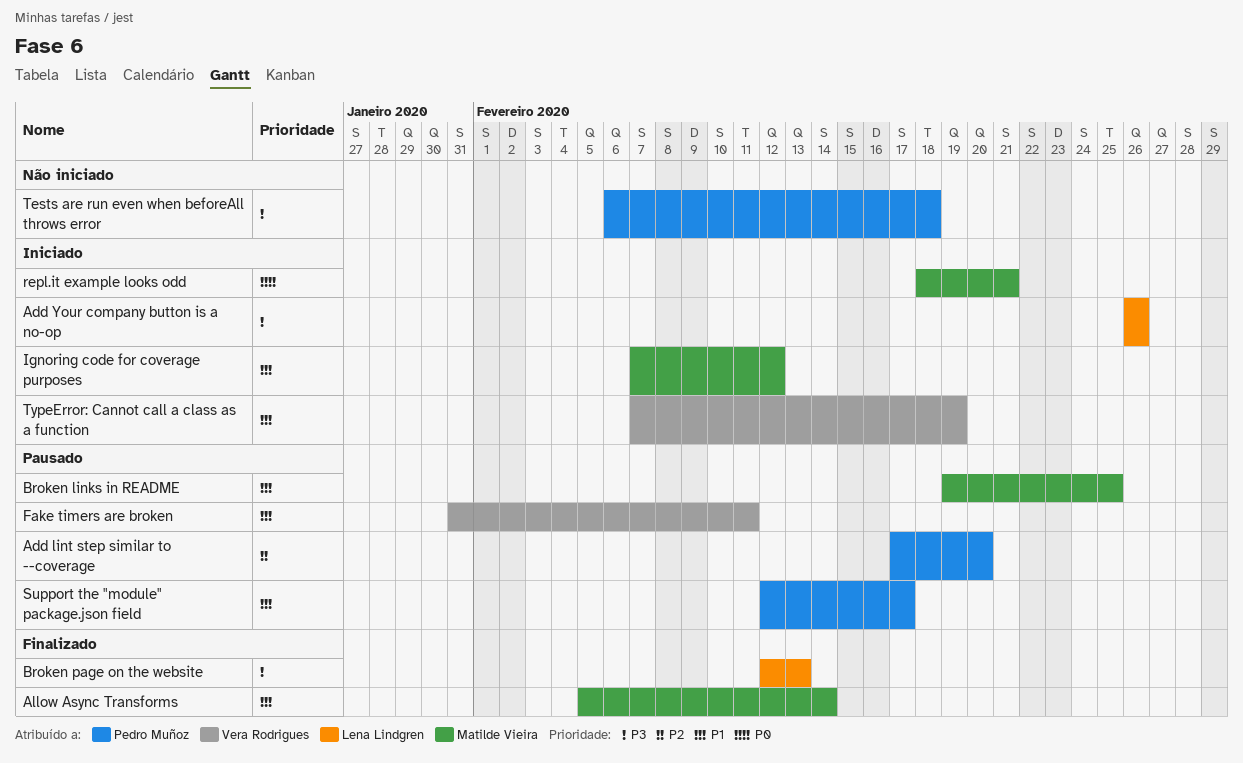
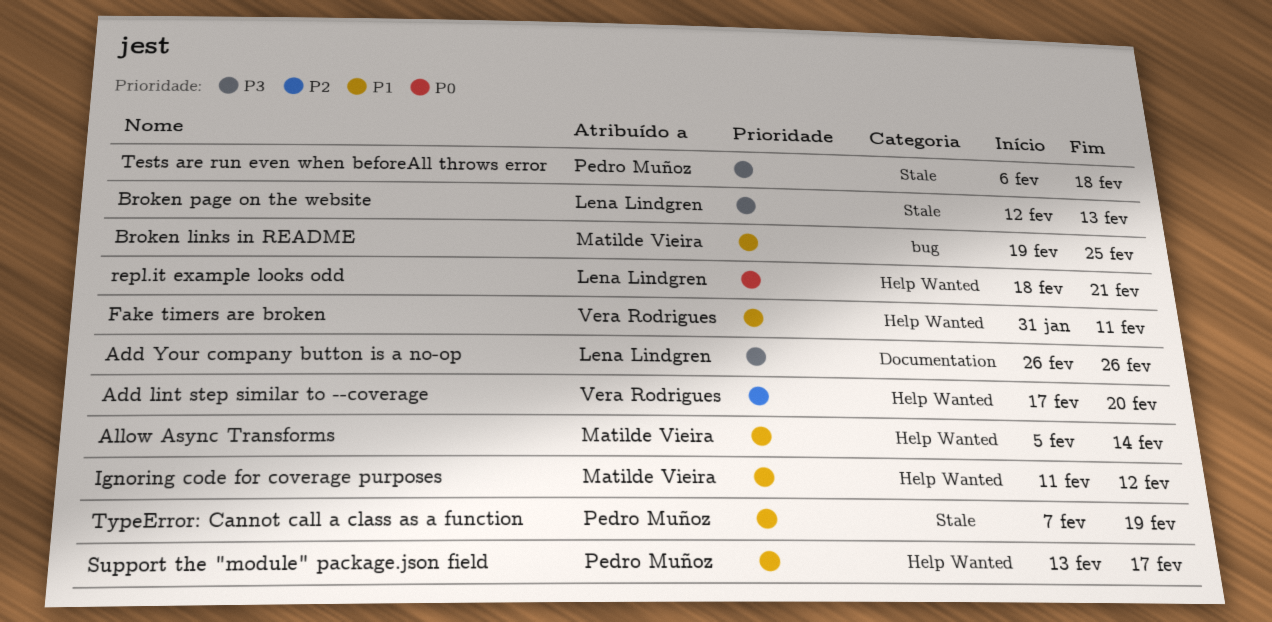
Add lint step similar to --coverage, owner: Pedro Muñoz -> Vera Rodrigues
Ignoring code for coverage purposes, start: Feb 7 -> Feb 11
repl.it example looks odd, owner: Matilde Vieira -> Lena Lindgren
Support the "module" package.json field, start: Feb 12 -> Feb 13
TypeError: Cannot call a class as a function, owner: Vera Rodrigues -> Pedro Muñoz

